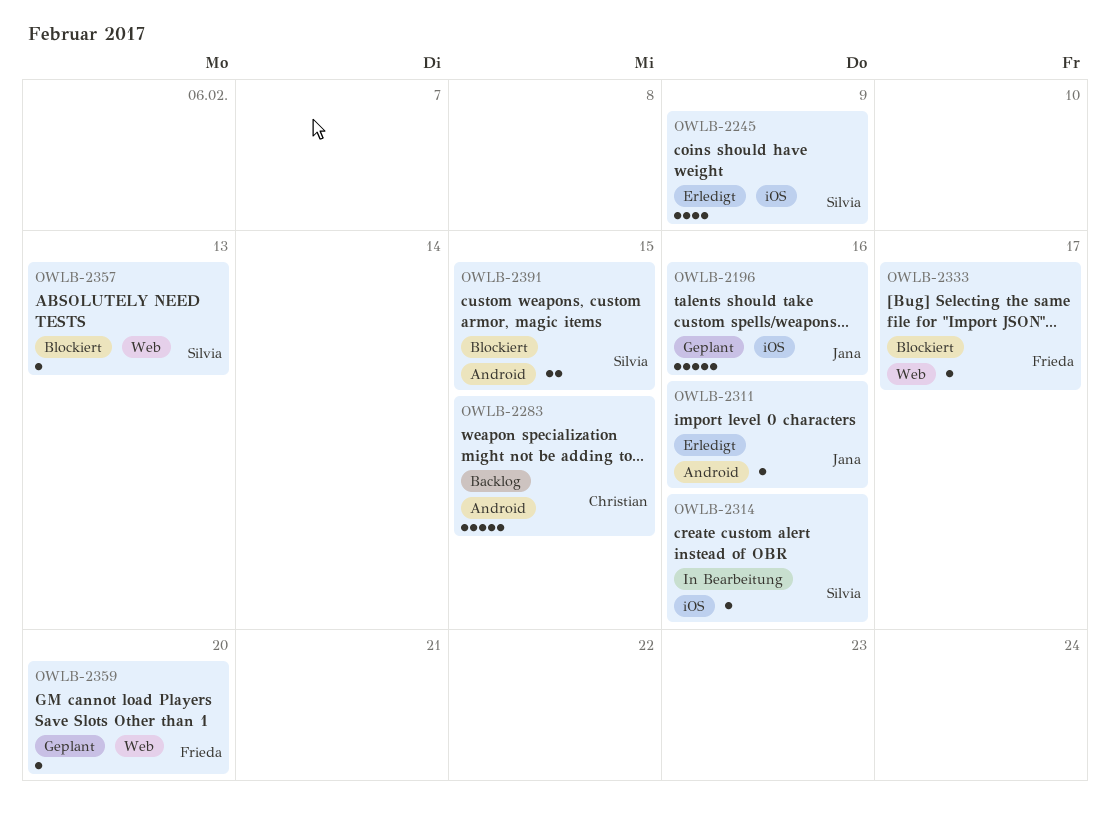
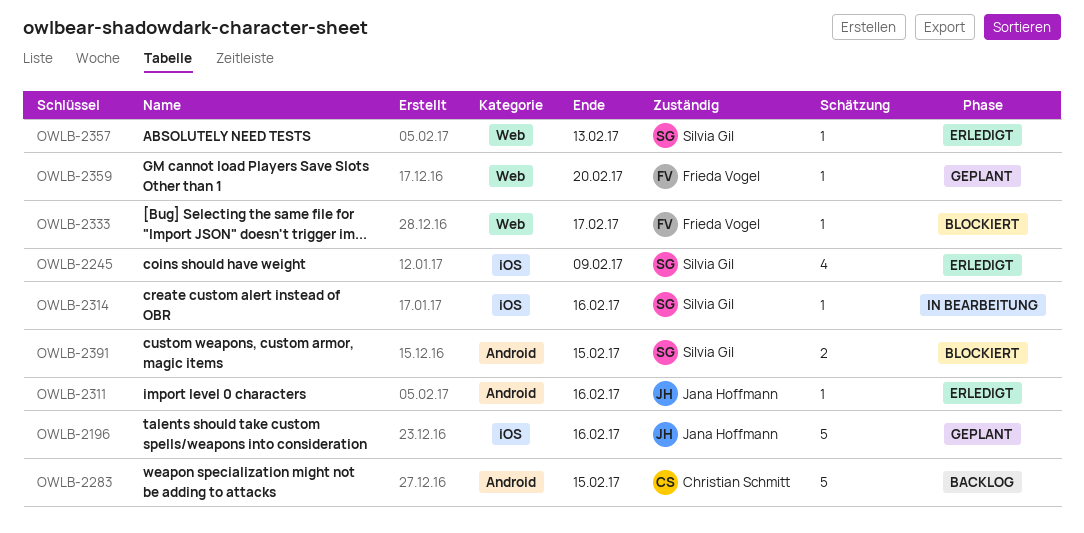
OWLB-2357, status: Blockiert -> Erledigt

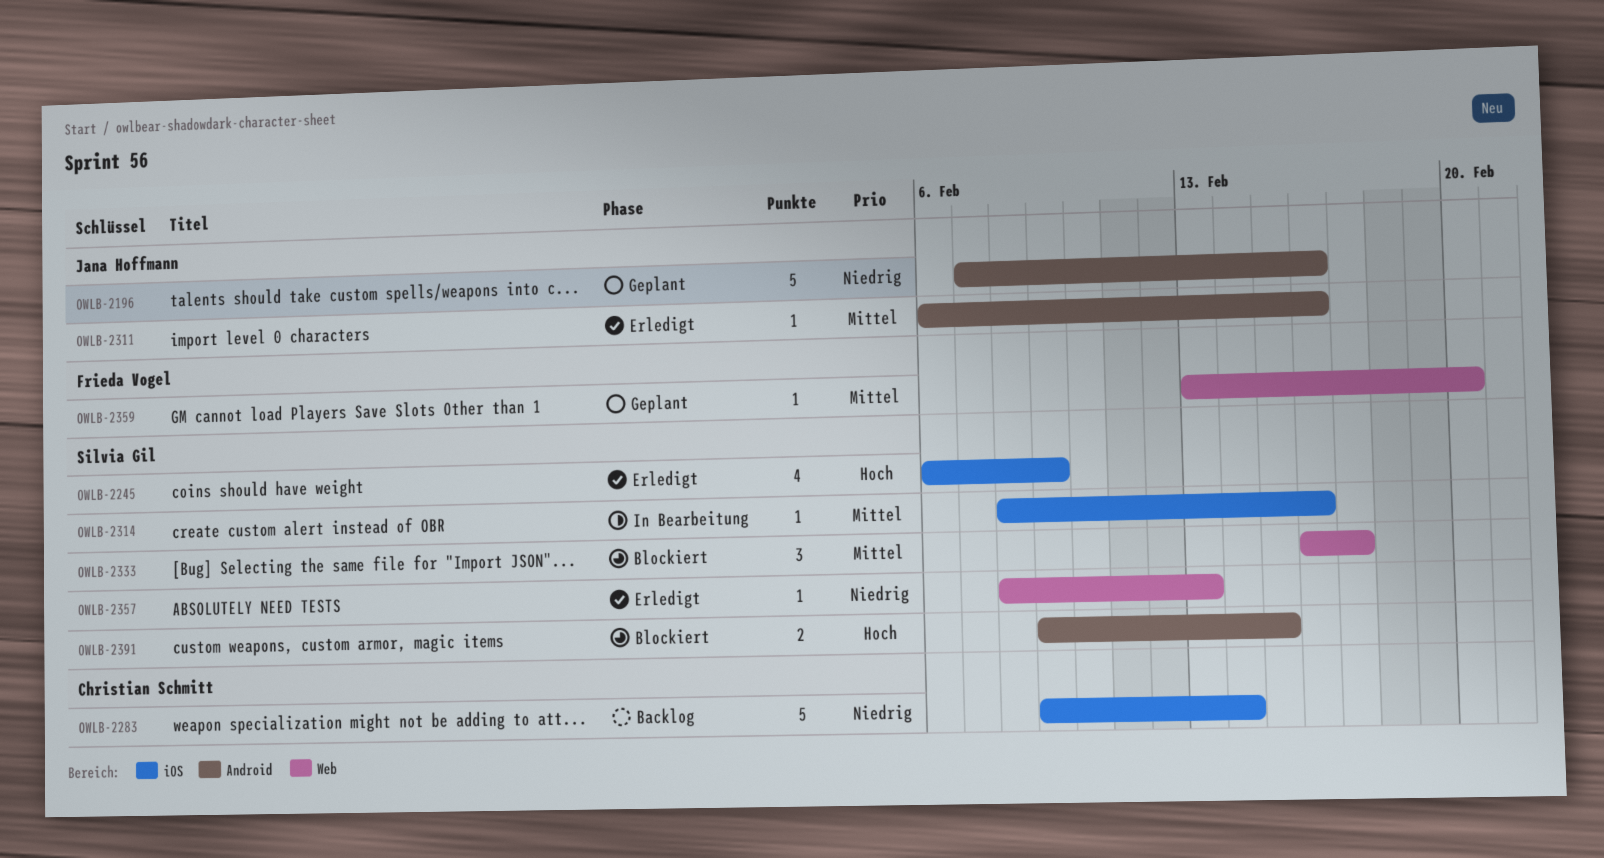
OWLB-2196, label: iOS -> Android
OWLB-2283, label: Android -> iOS
OWLB-2283, due: Feb 15 -> Feb 14
OWLB-2333, owner: Frieda Vogel -> Silvia Gil
OWLB-2333, estimate: 1 -> 3

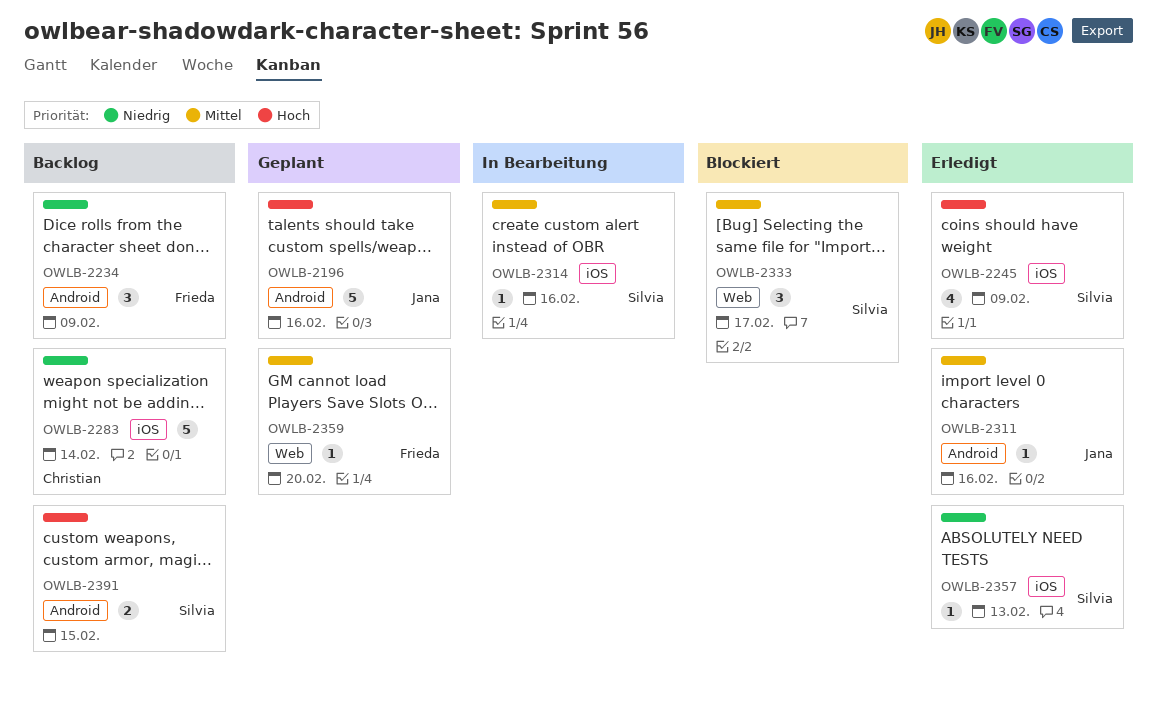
OWLB-2196, priority: Niedrig -> Hoch
OWLB-2234: none -> present
OWLB-2357, label: Web -> iOS
OWLB-2391, status: Blockiert -> Backlog

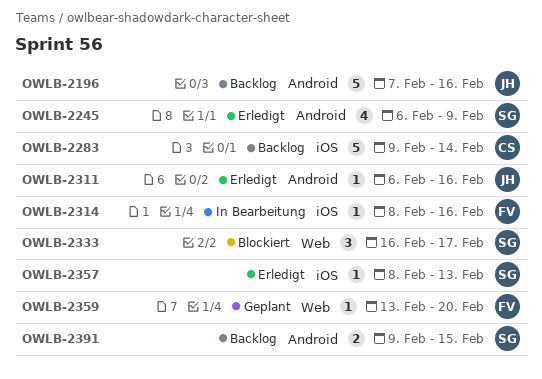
OWLB-2196, status: Geplant -> Backlog
OWLB-2234: present -> none
OWLB-2245, label: iOS -> Android
OWLB-2314, owner: Silvia -> Frieda

